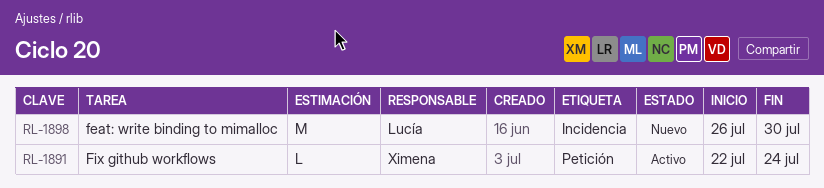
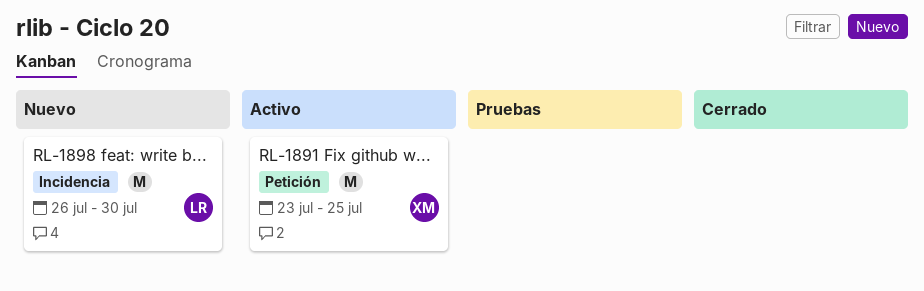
RL-1891, estimate: L -> M
RL-1891, start: Jul 22 -> Jul 23
RL-1891, due: Jul 24 -> Jul 25

